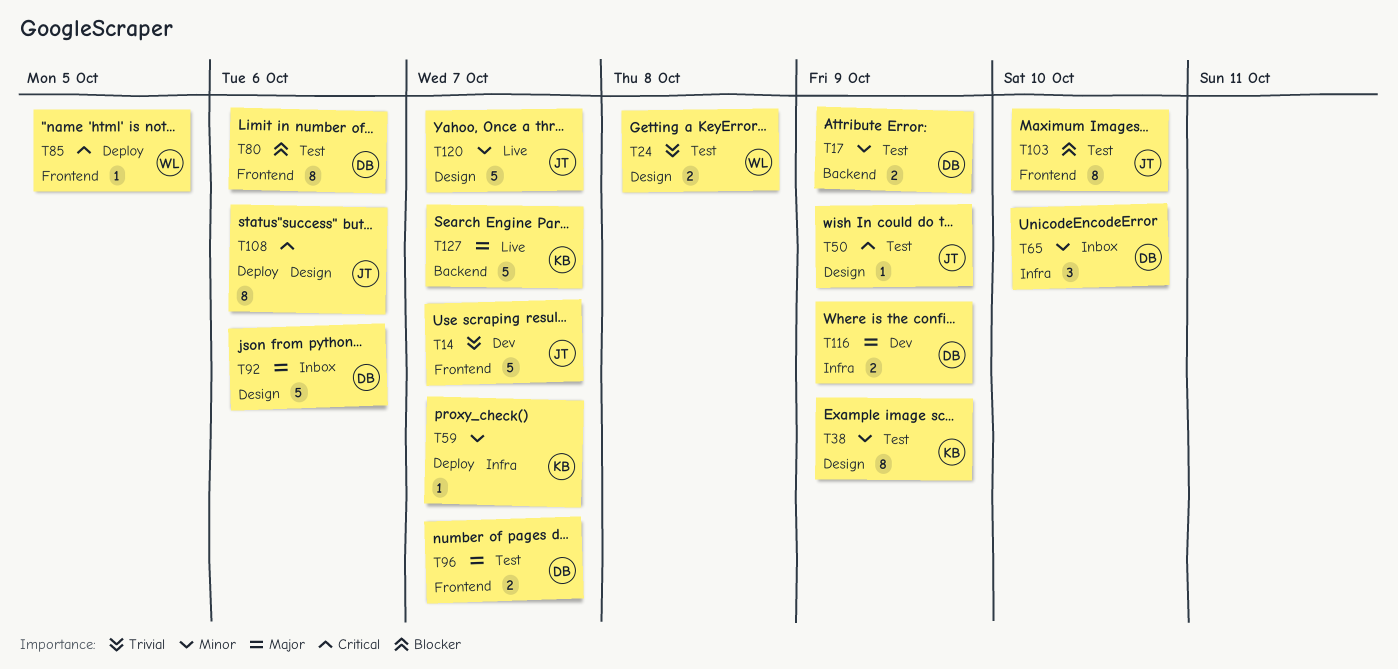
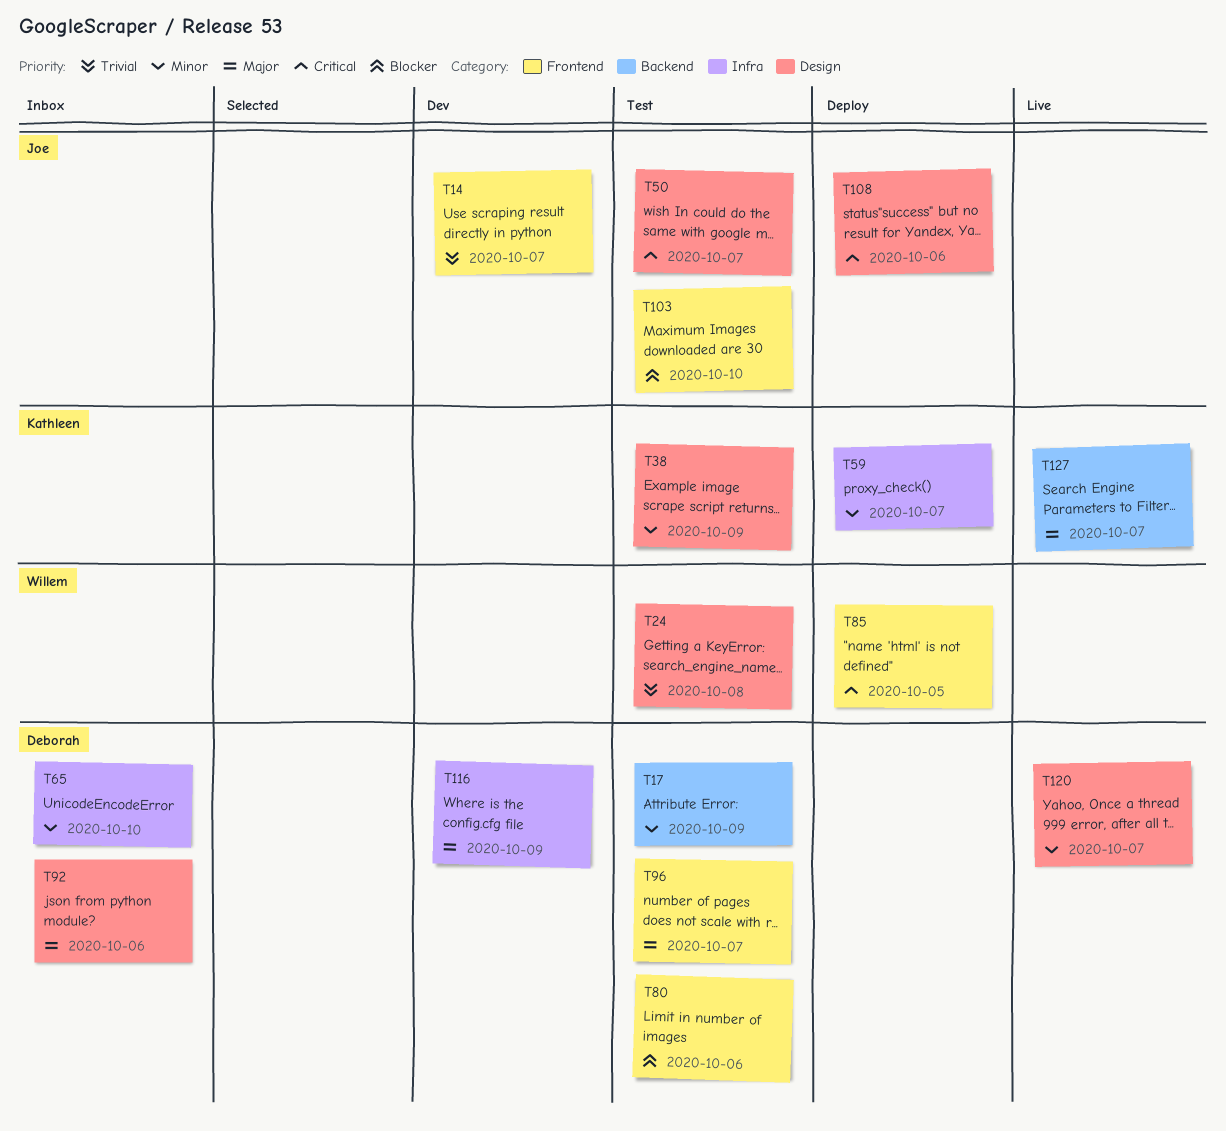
T50, due: Oct 9 -> Oct 7
T120, owner: Joe -> Deborah

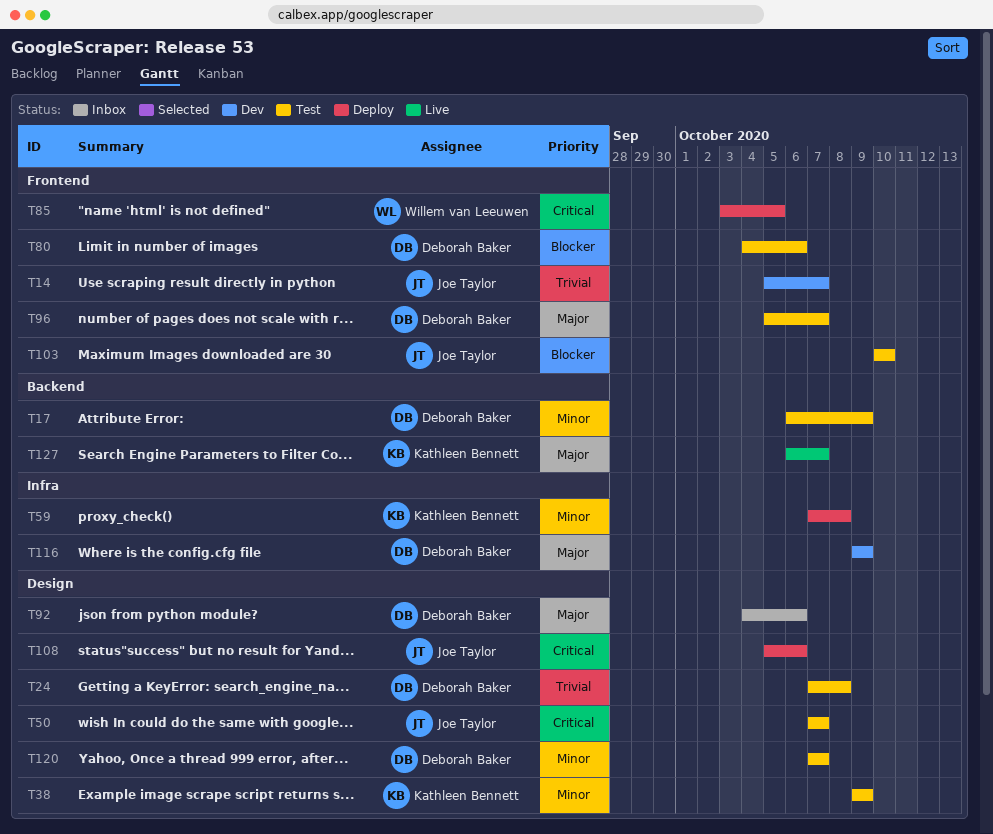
T24, owner: Willem van Leeuwen -> Deborah Baker
T59, due: Oct 7 -> Oct 8
T65: present -> none
T120, status: Live -> Test

